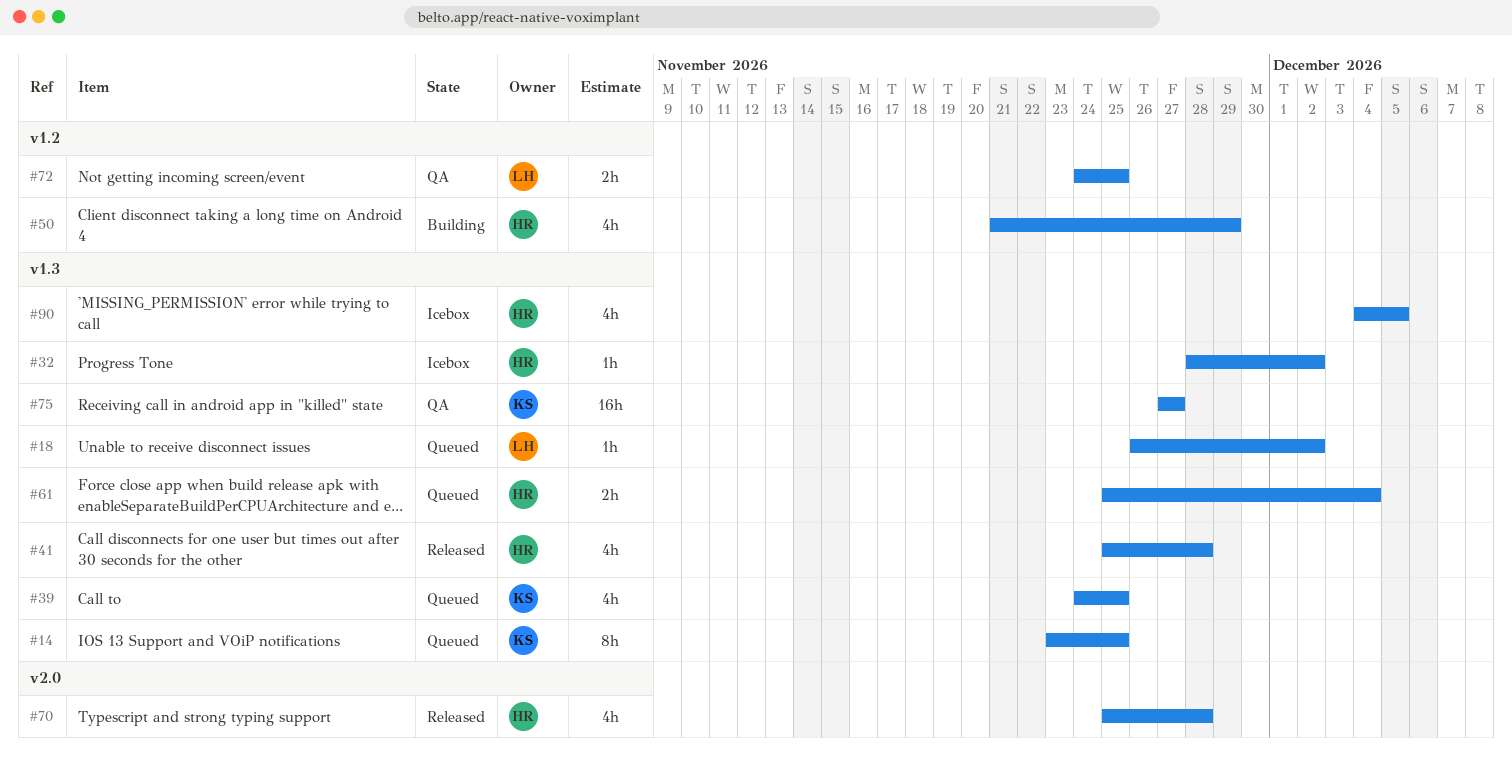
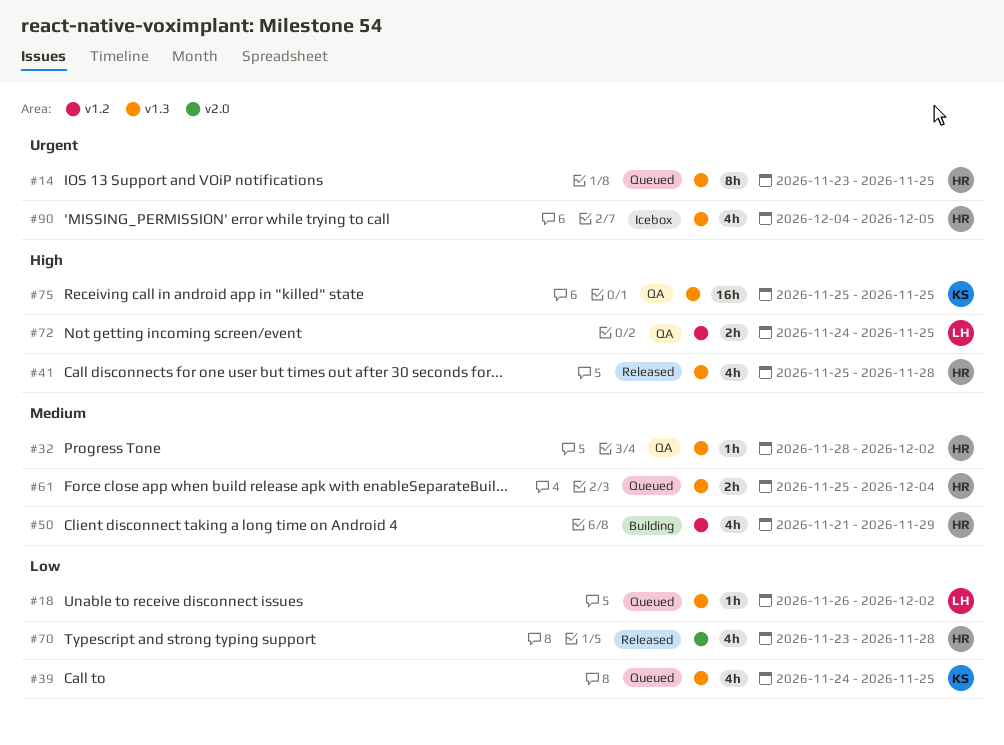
#14, owner: KS -> HR
#32, status: Icebox -> QA
#70, start: Nov 25 -> Nov 23
#75, start: Nov 27 -> Nov 25
#75, due: Nov 27 -> Nov 25

